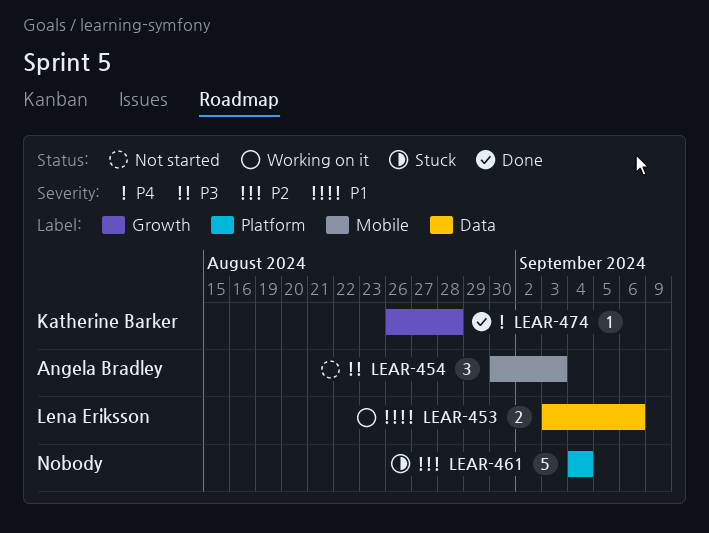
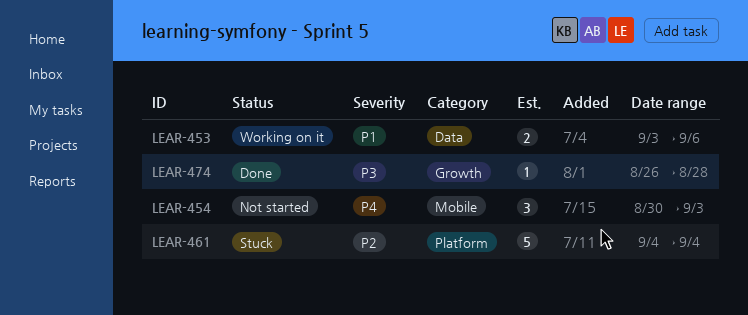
LEAR-454, priority: P3 -> P4
LEAR-474, priority: P4 -> P3

